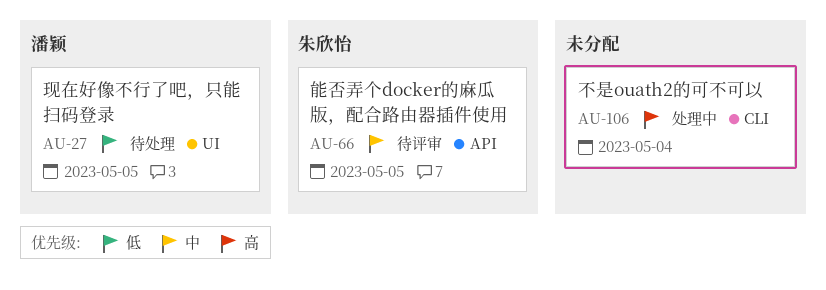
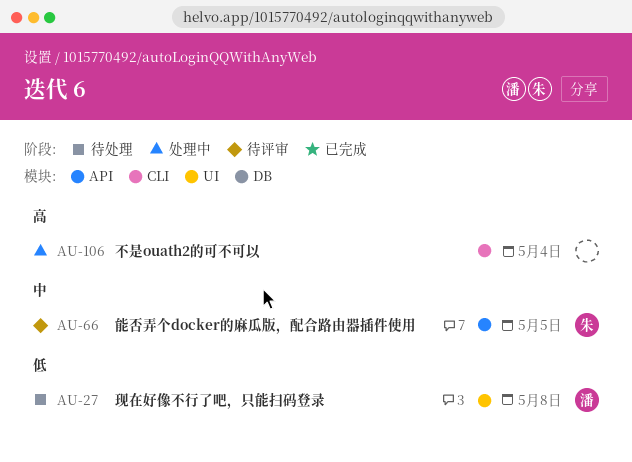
AU-27, due: May 5 -> May 8

